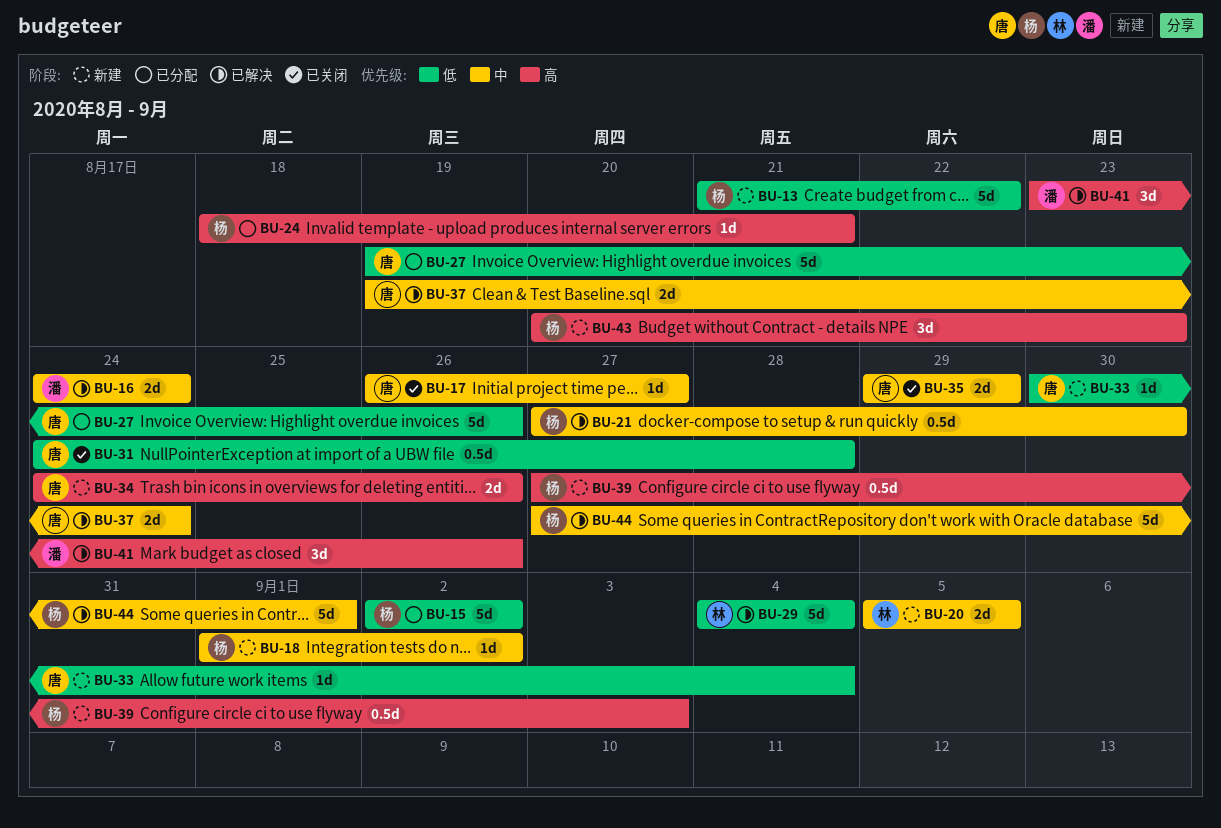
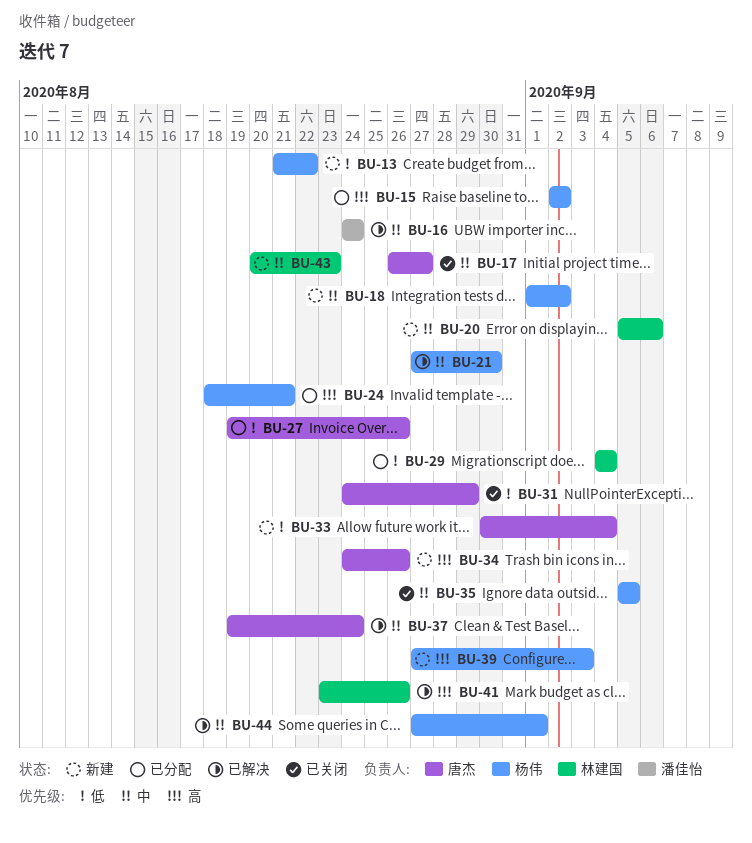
BU-15, priority: 低 -> 高
BU-20, due: Sep 5 -> Sep 6
BU-29, status: 已解决 -> 已分配
BU-31, due: Aug 28 -> Aug 29
BU-35, owner: 唐杰 -> 杨伟
BU-35, start: Aug 29 -> Sep 5
BU-35, due: Aug 29 -> Sep 5
BU-41, owner: 潘佳怡 -> 林建国
BU-43, owner: 杨伟 -> 林建国
BU-43, priority: 高 -> 中

